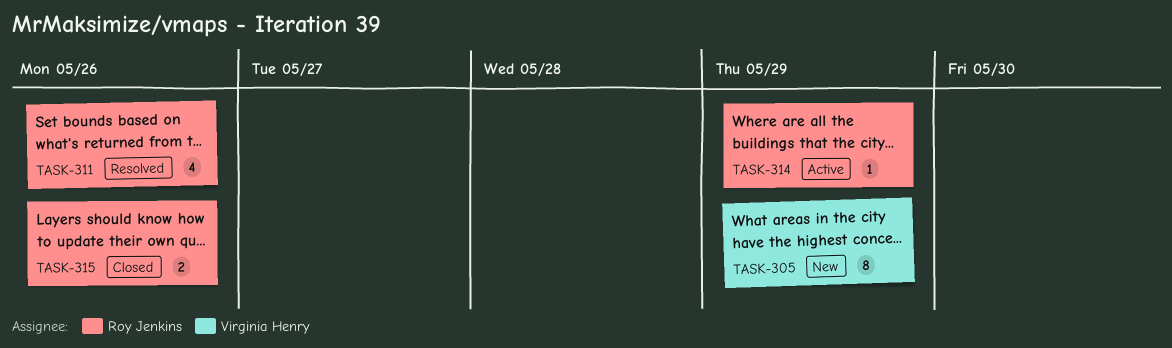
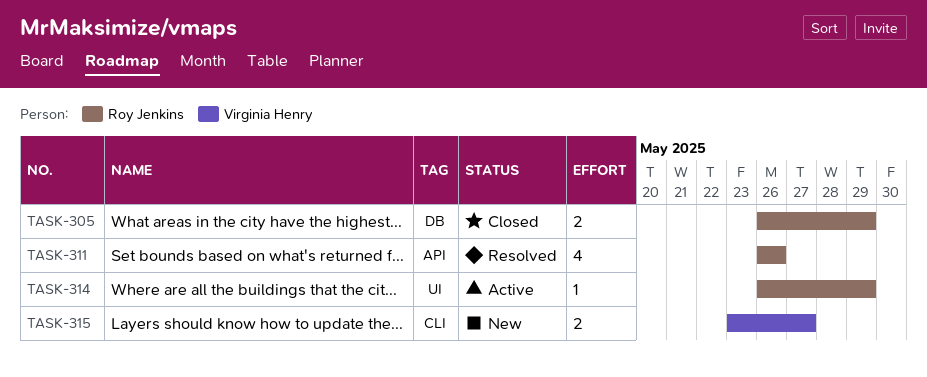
TASK-305, status: New -> Closed
TASK-305, owner: Virginia Henry -> Roy Jenkins
TASK-305, estimate: 8 -> 2
TASK-315, status: Closed -> New
TASK-315, owner: Roy Jenkins -> Virginia Henry
TASK-315, due: May 26 -> May 27

